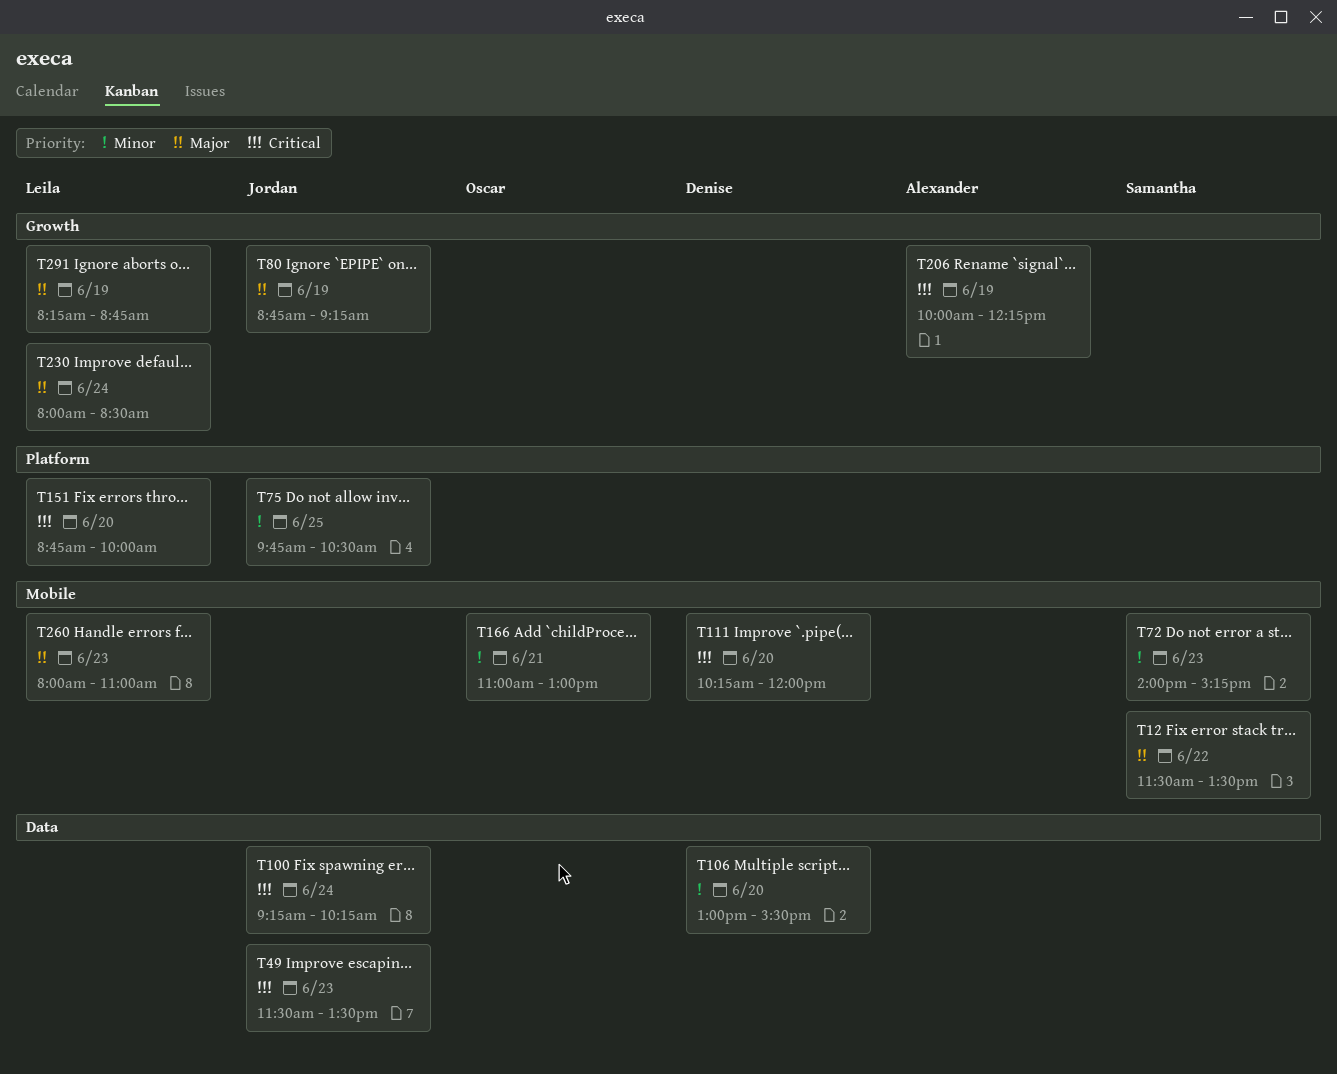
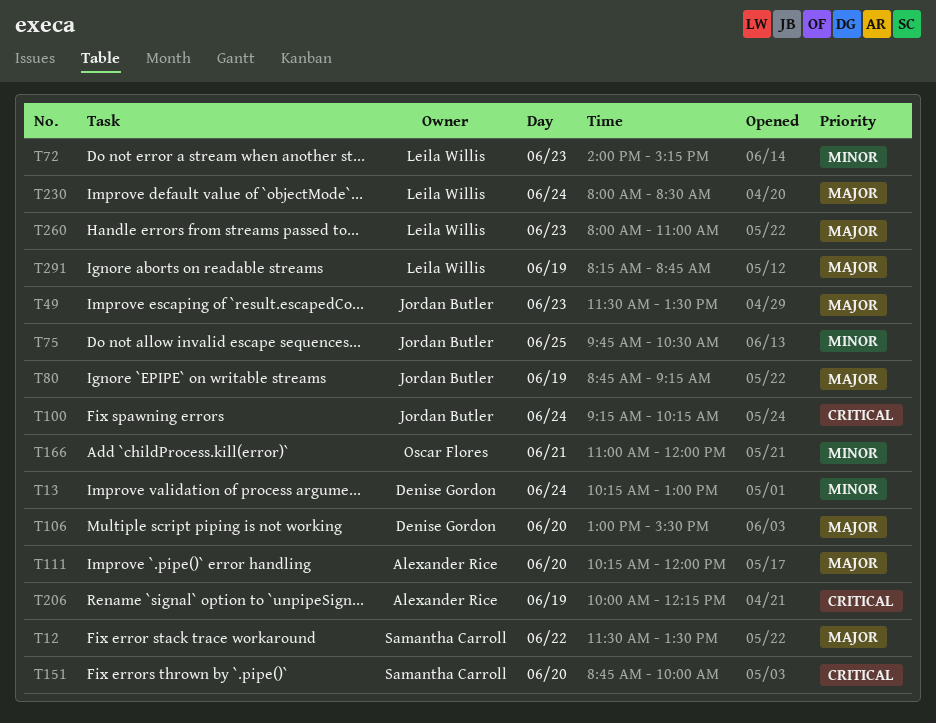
T13: none -> present
T49, priority: Critical -> Major
T72, owner: Samantha Carroll -> Leila Willis
T106, priority: Minor -> Major
T111, owner: Denise Gordon -> Alexander Rice
T111, priority: Critical -> Major
T151, owner: Leila Willis -> Samantha Carroll
T166, ends: 13:00 -> 12:00

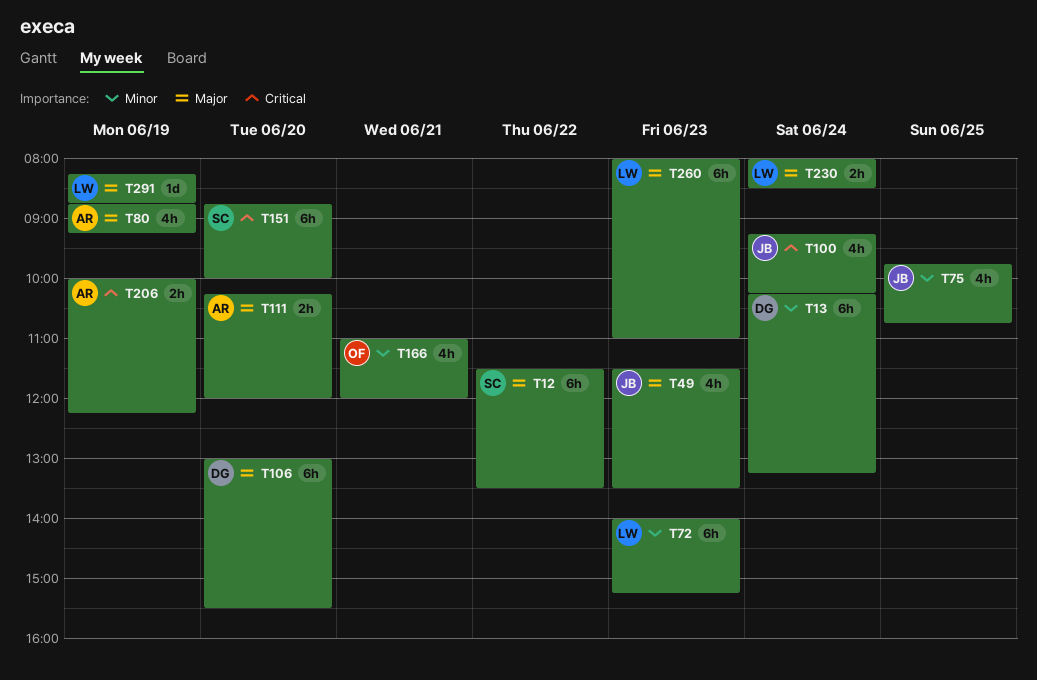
T13, ends: 13:00 -> 13:15
T75, ends: 10:30 -> 10:45
T80, owner: Jordan Butler -> Alexander Rice

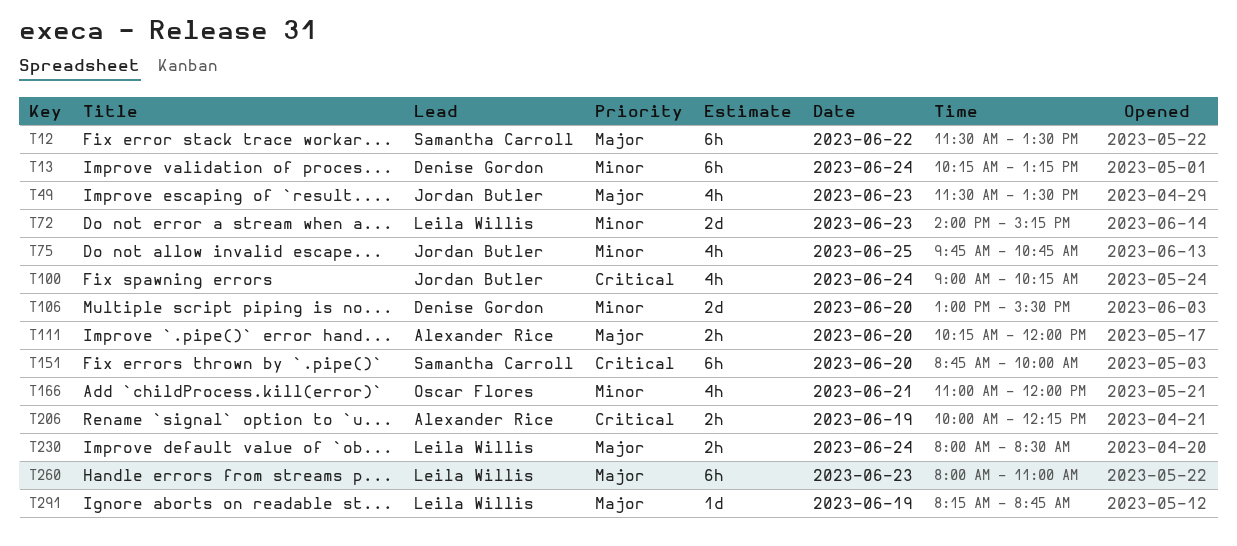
T72, estimate: 6h -> 2d
T80: present -> none
T100, begins: 09:15 -> 09:00
T106, priority: Major -> Minor
T106, estimate: 6h -> 2d

